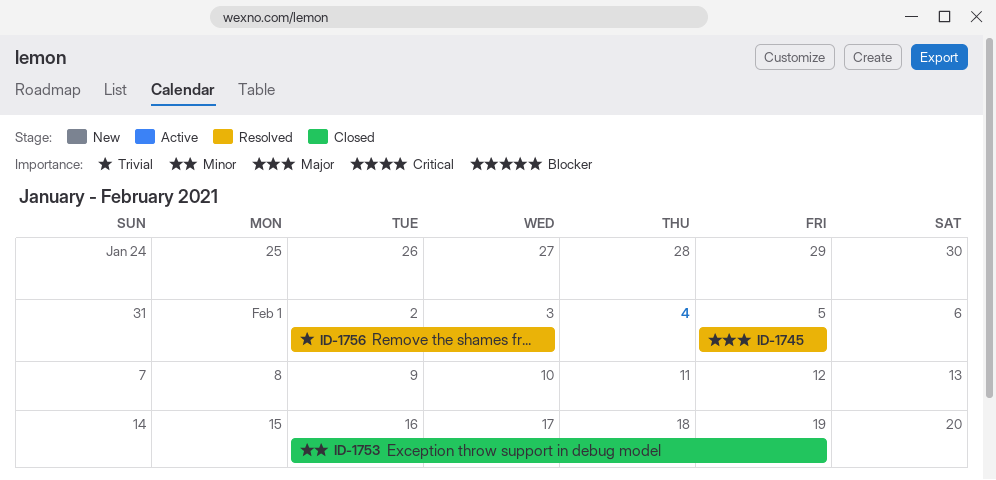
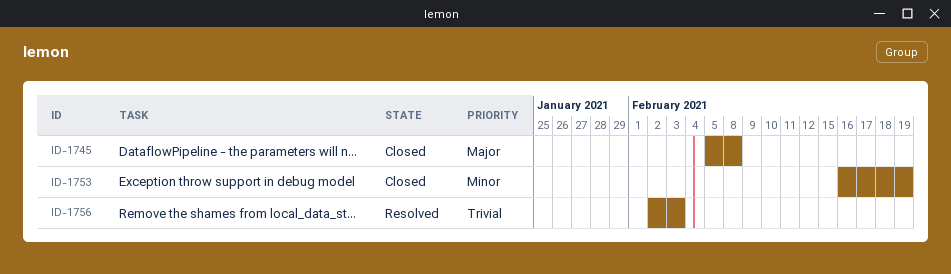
ID-1745, status: Resolved -> Closed
ID-1745, due: Feb 5 -> Feb 8

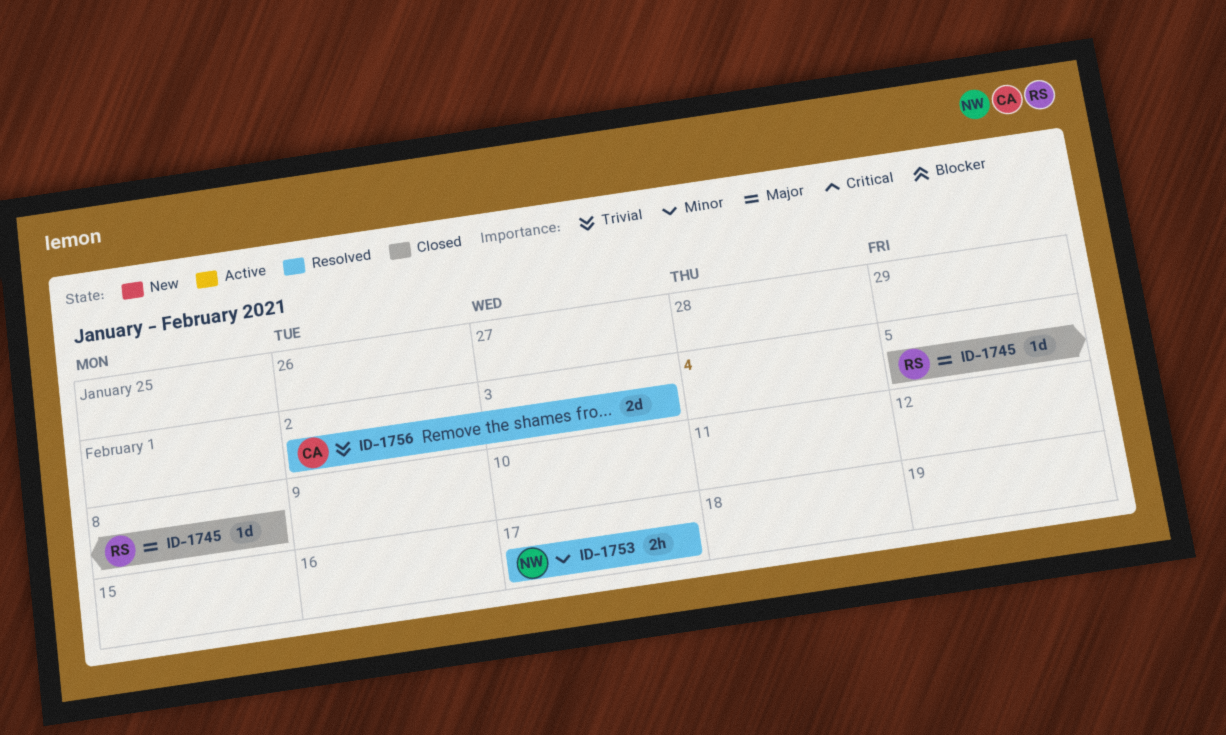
ID-1753, status: Closed -> Resolved
ID-1753, start: Feb 16 -> Feb 17
ID-1753, due: Feb 19 -> Feb 17

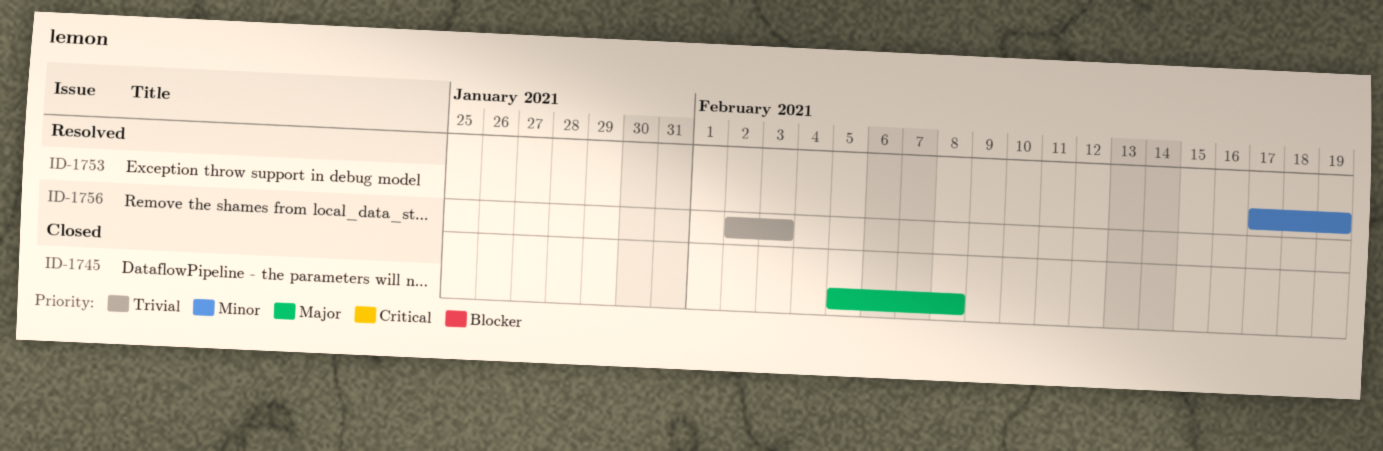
ID-1753, due: Feb 17 -> Feb 19

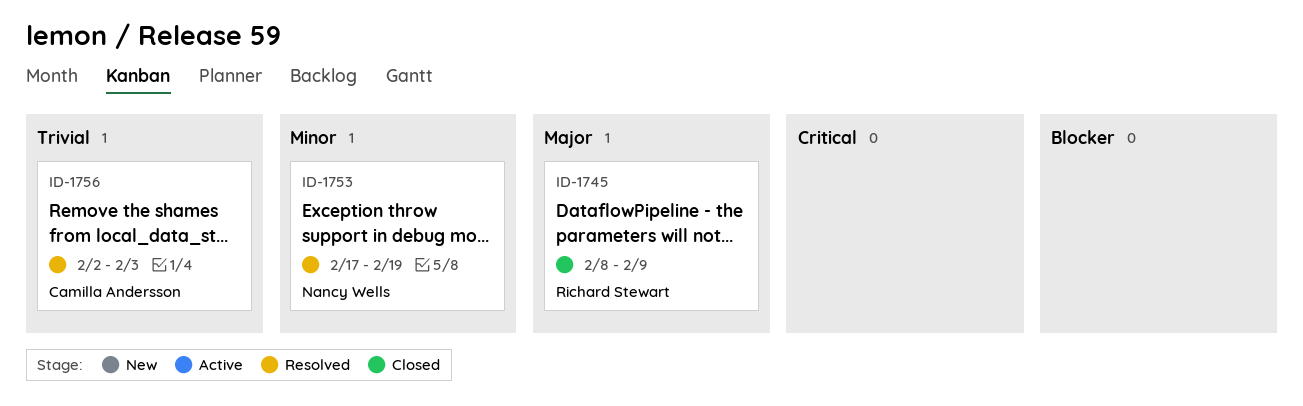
ID-1745, start: Feb 5 -> Feb 8
ID-1745, due: Feb 8 -> Feb 9

